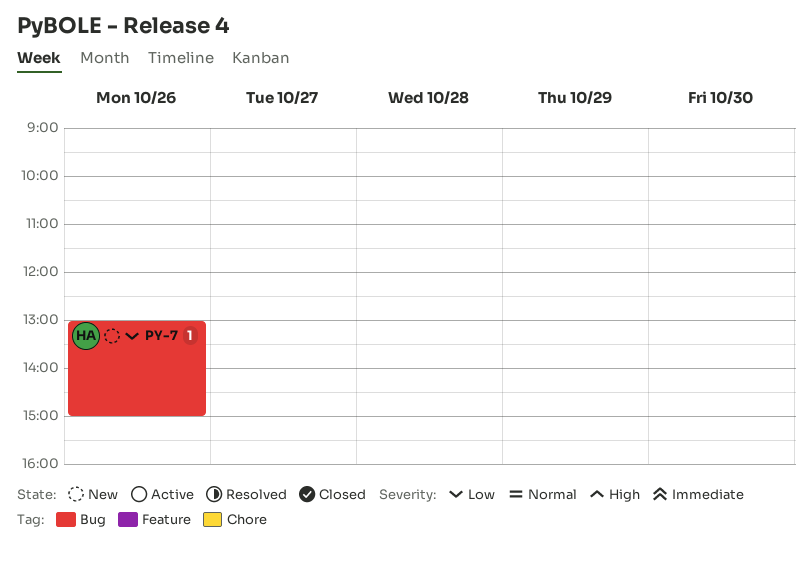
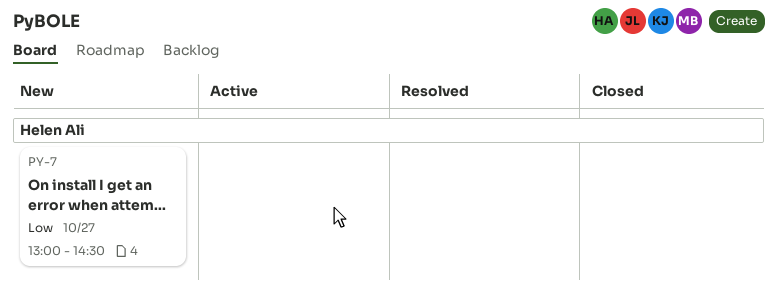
PY-7, day: Oct 26 -> Oct 27
PY-7, ends: 15:00 -> 14:30

